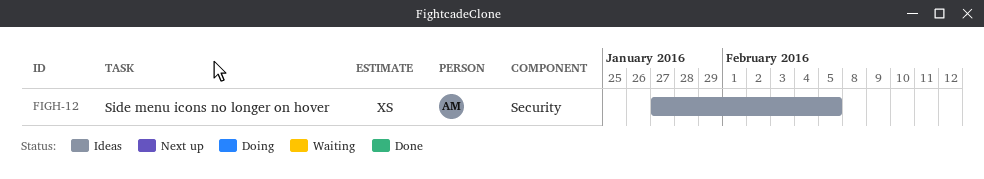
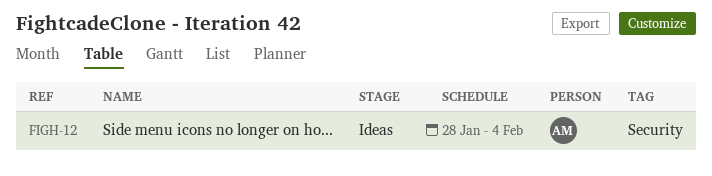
FIGH-12, start: Jan 27 -> Jan 28
FIGH-12, due: Feb 5 -> Feb 4

